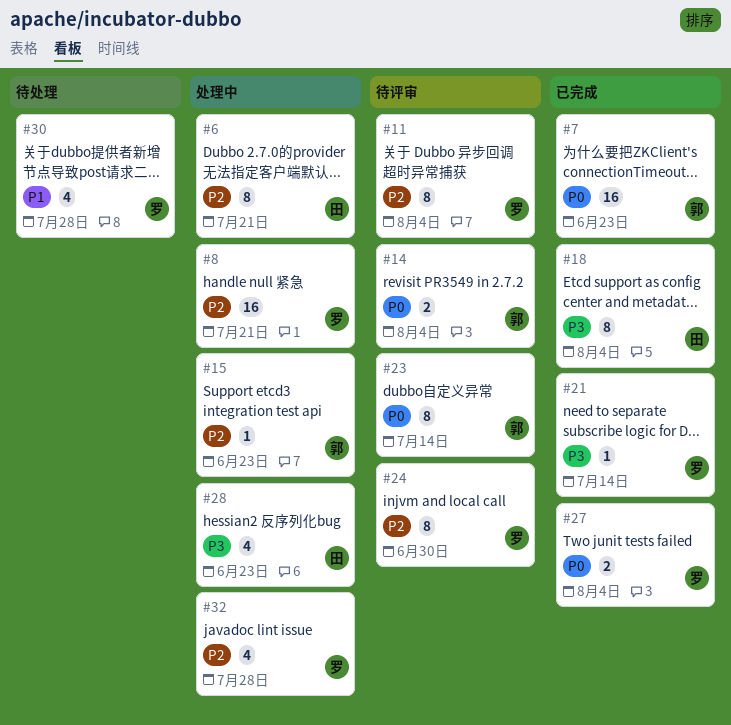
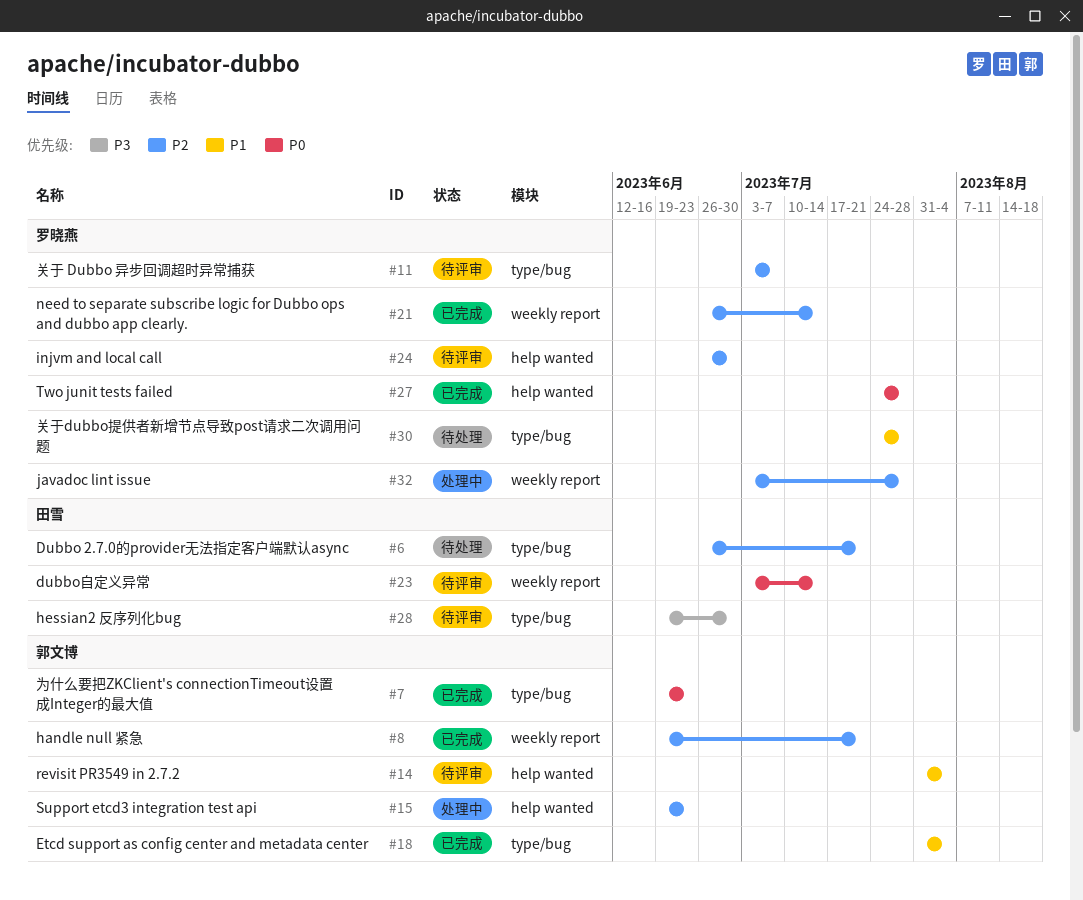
#6, status: 处理中 -> 待处理
#8, status: 处理中 -> 已完成
#8, owner: 罗晓燕 -> 郭文博
#11, due: Aug 4 -> Jul 7
#14, priority: P0 -> P1
#18, owner: 田雪 -> 郭文博
#18, priority: P3 -> P1
#21, priority: P3 -> P2
#23, owner: 郭文博 -> 田雪
#27, due: Aug 4 -> Jul 28
#28, status: 处理中 -> 待评审
#28, due: Jun 23 -> Jun 30

